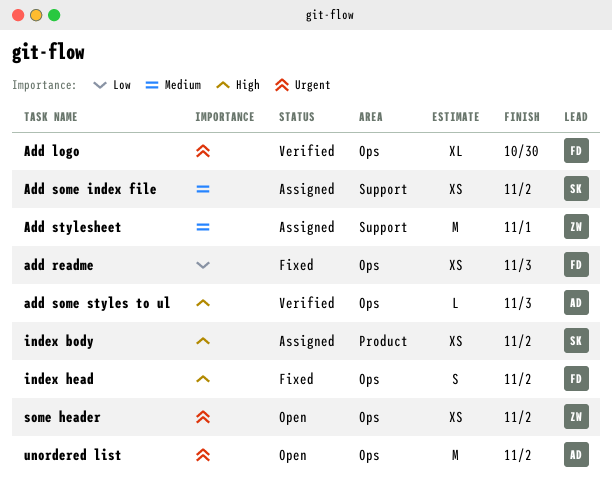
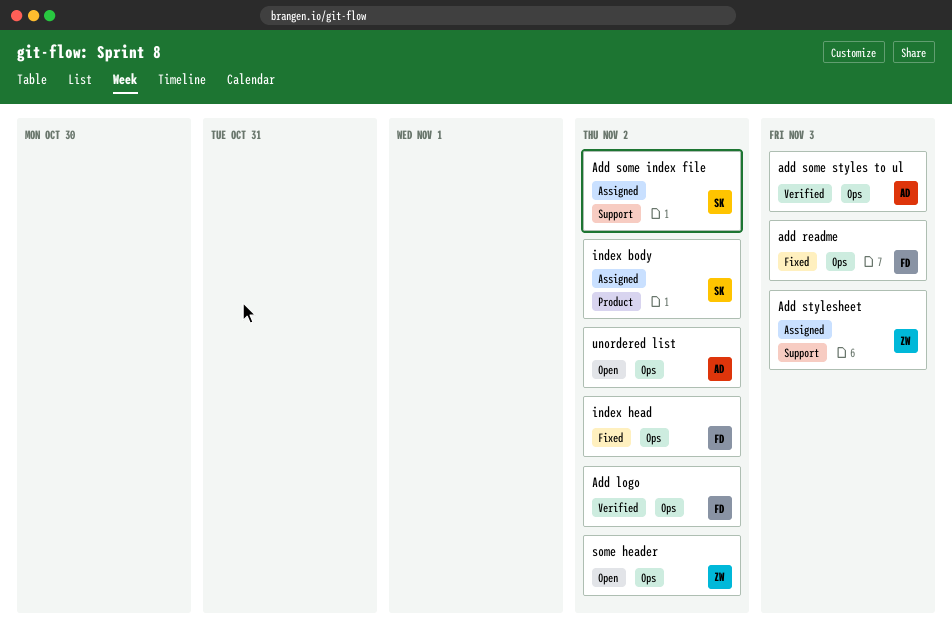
Add logo, due: Oct 30 -> Nov 2
Add stylesheet, due: Nov 1 -> Nov 3

